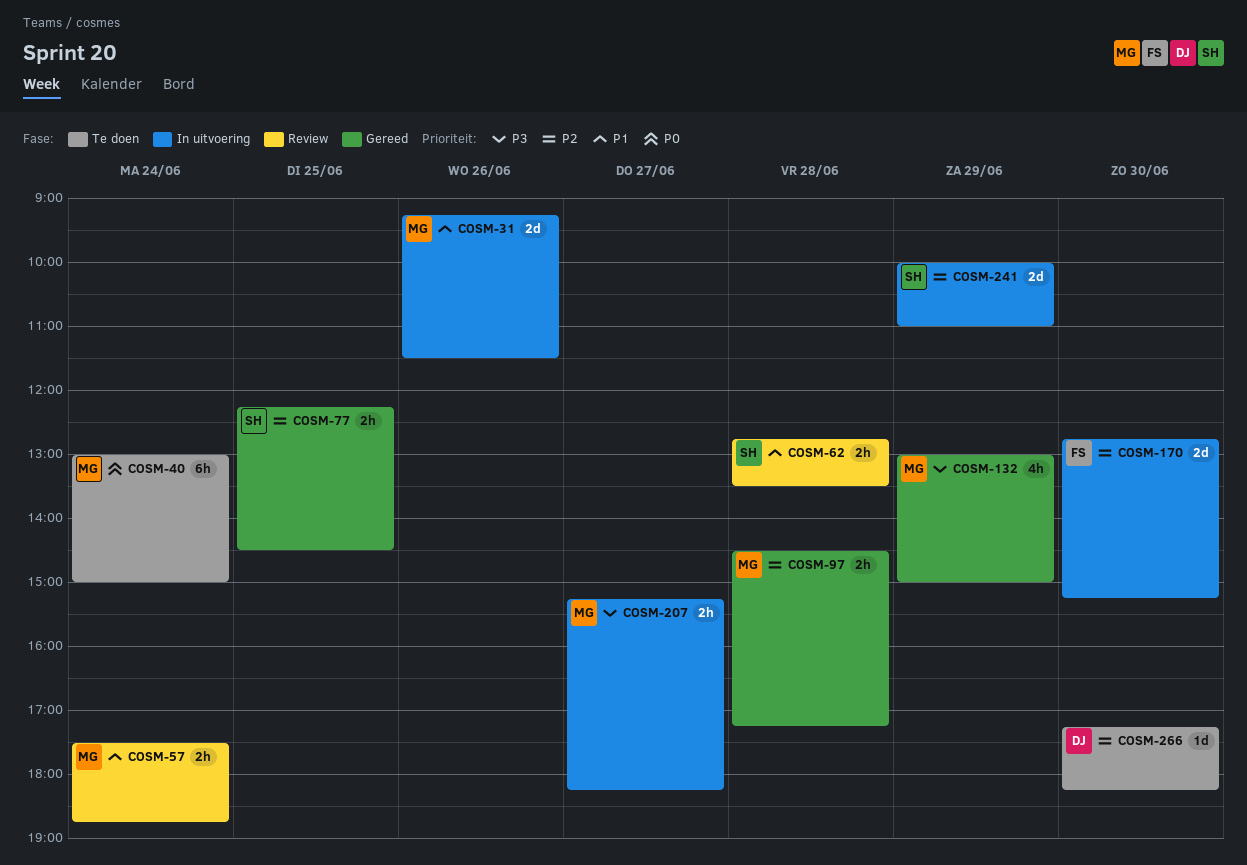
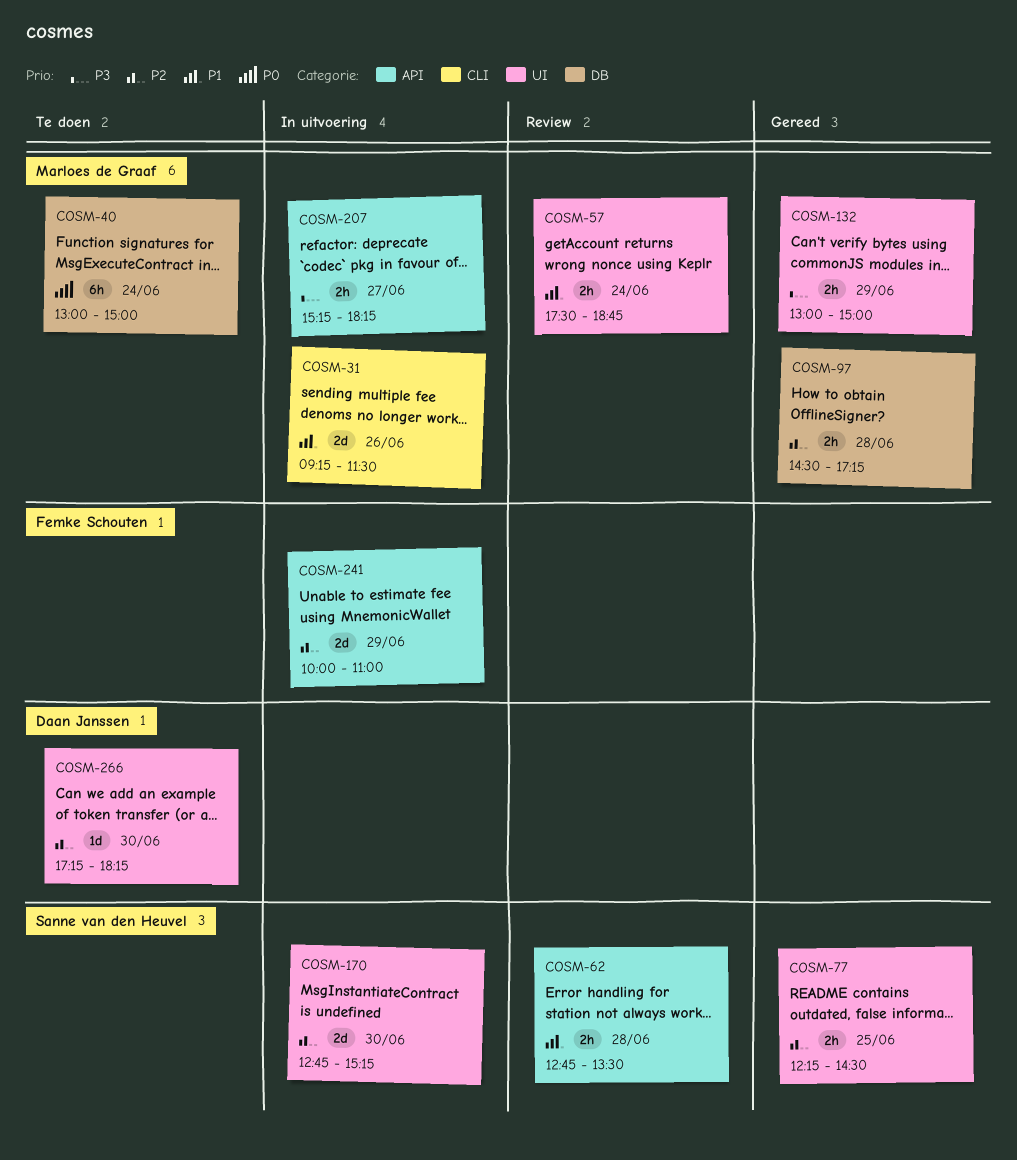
COSM-132, estimate: 4h -> 2h
COSM-170, owner: Femke Schouten -> Sanne van den Heuvel
COSM-241, owner: Sanne van den Heuvel -> Femke Schouten

